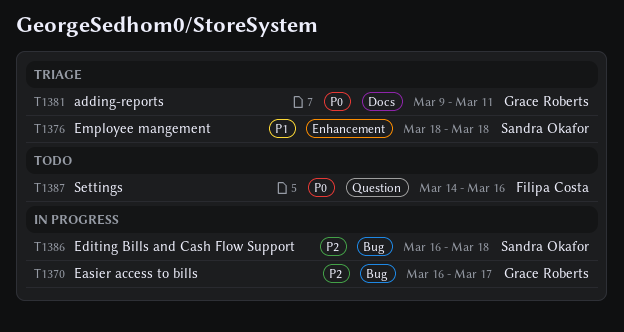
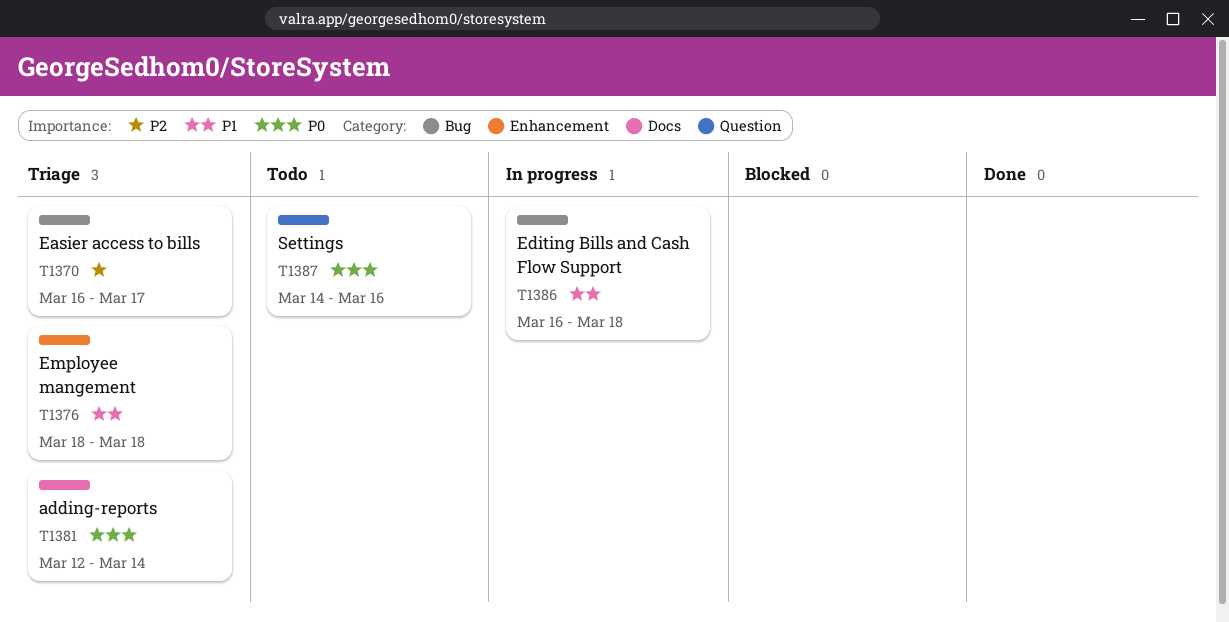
T1370, status: In progress -> Triage
T1381, start: Mar 9 -> Mar 12
T1381, due: Mar 11 -> Mar 14
T1386, priority: P2 -> P1

